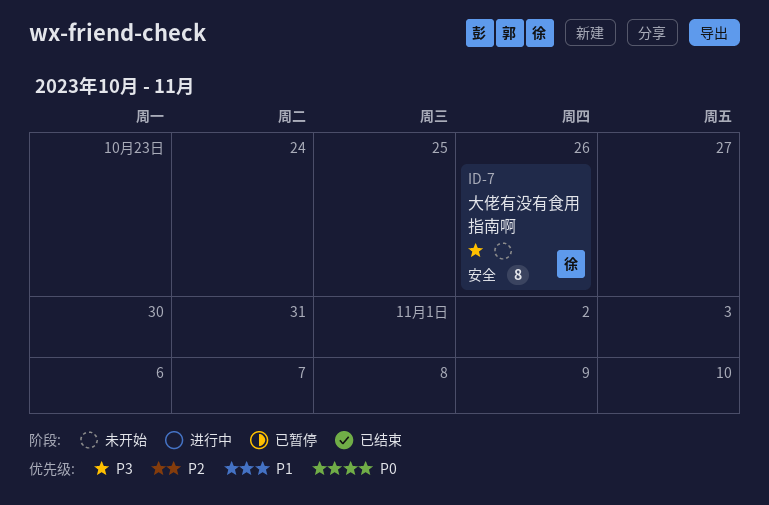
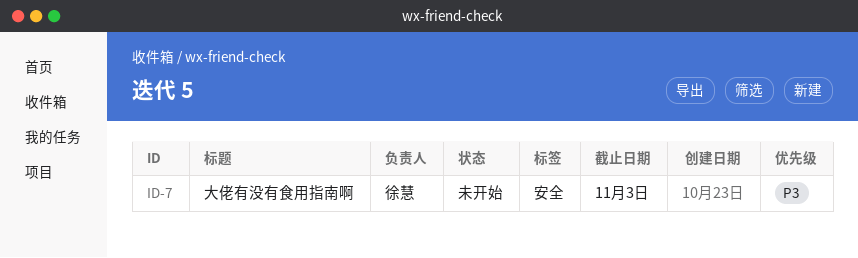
ID-7, due: Oct 26 -> Nov 3

